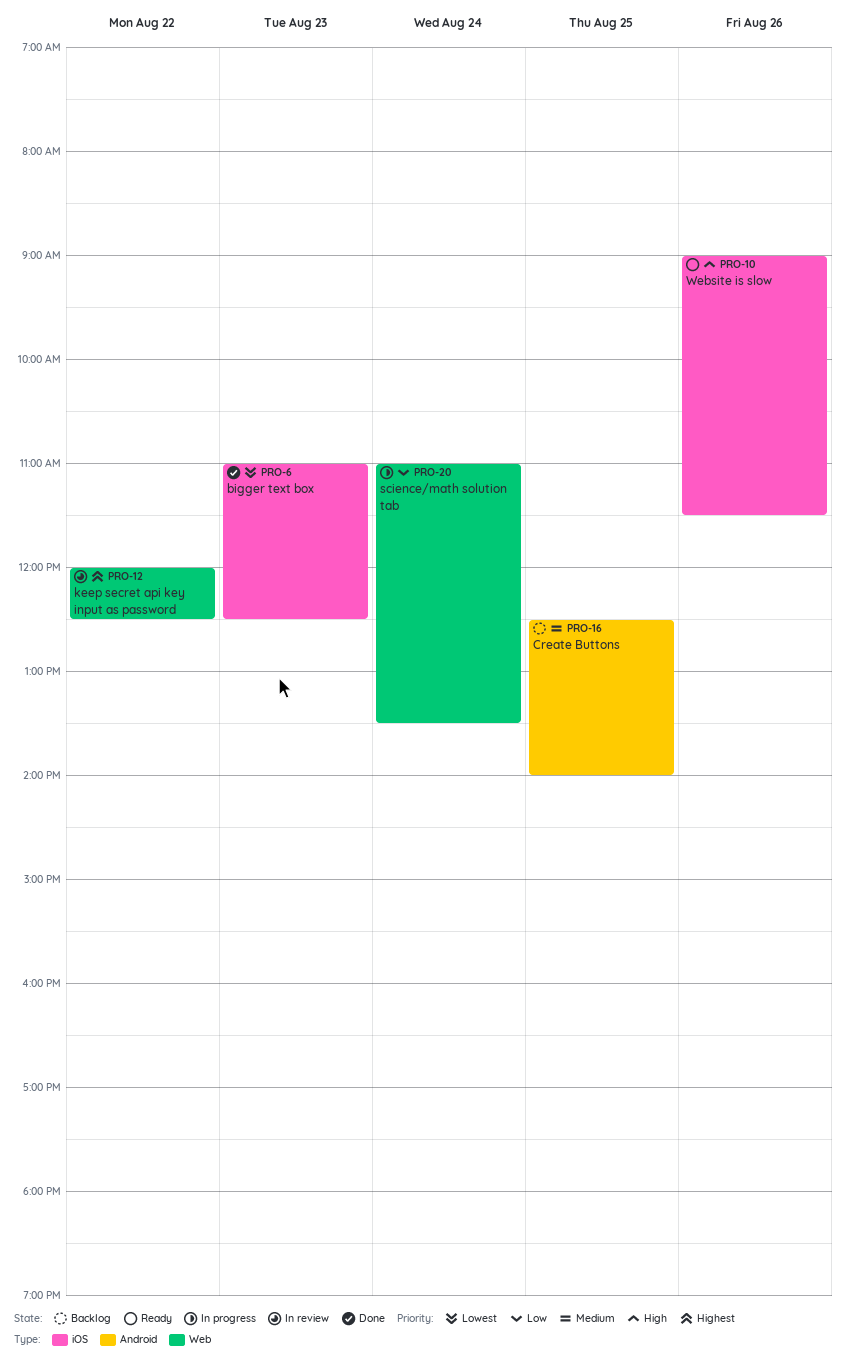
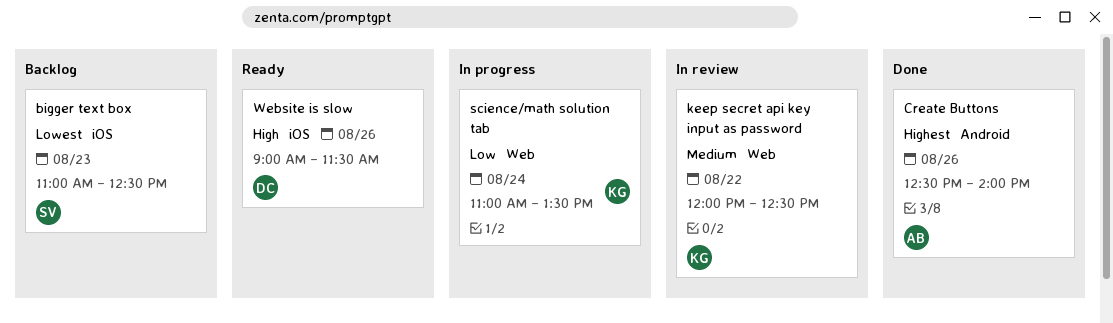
bigger text box, status: Done -> Backlog
Create Buttons, status: Backlog -> Done
Create Buttons, priority: Medium -> Highest
Create Buttons, day: Aug 25 -> Aug 26
keep secret api key input as password, priority: Highest -> Medium

